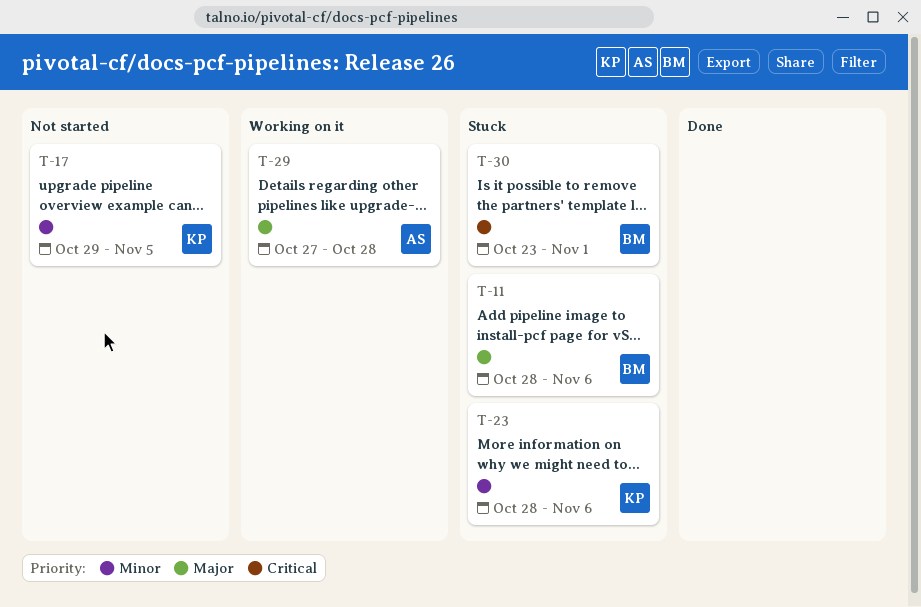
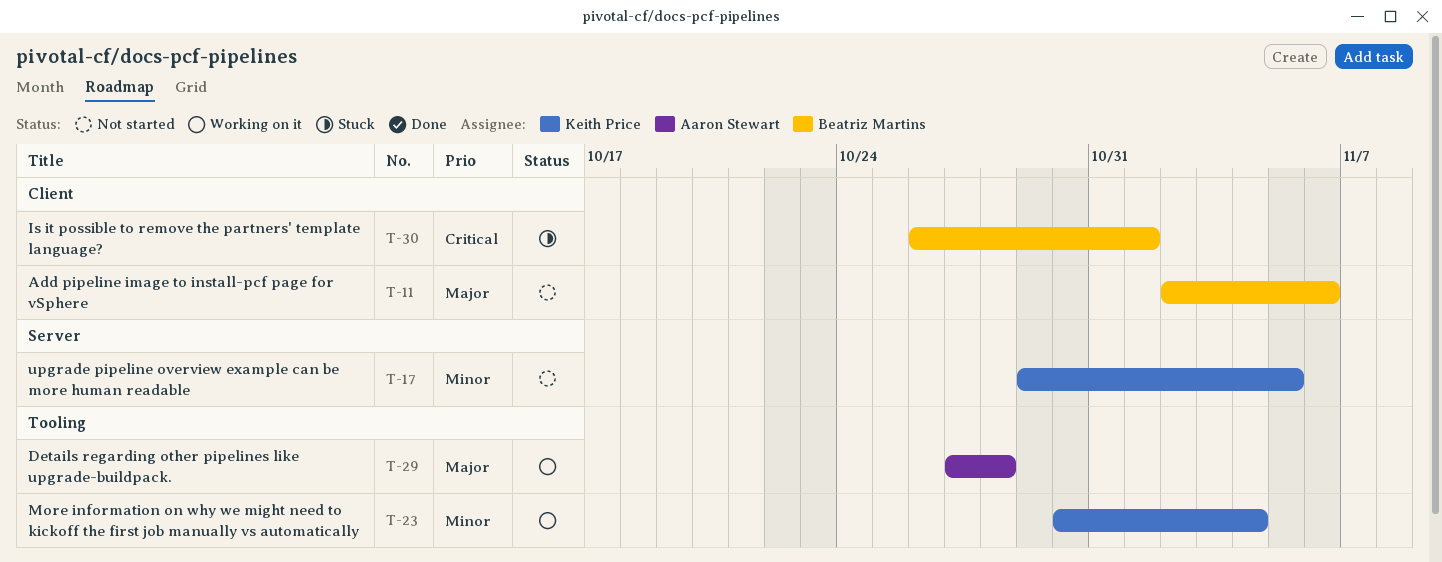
T-11, status: Stuck -> Not started
T-11, start: Oct 28 -> Nov 2
T-23, status: Stuck -> Working on it
T-23, start: Oct 28 -> Oct 30
T-23, due: Nov 6 -> Nov 4
T-30, start: Oct 23 -> Oct 26

